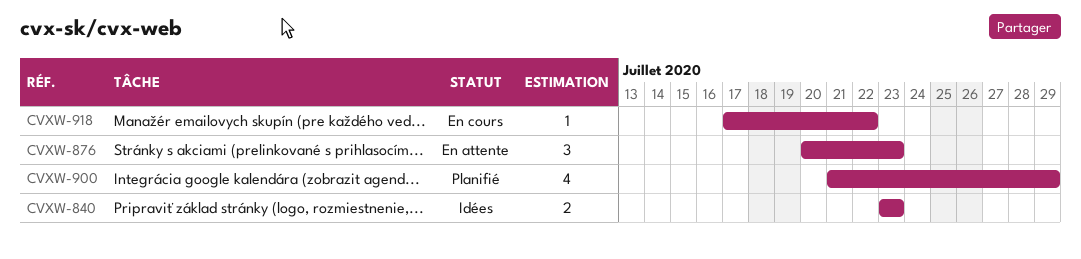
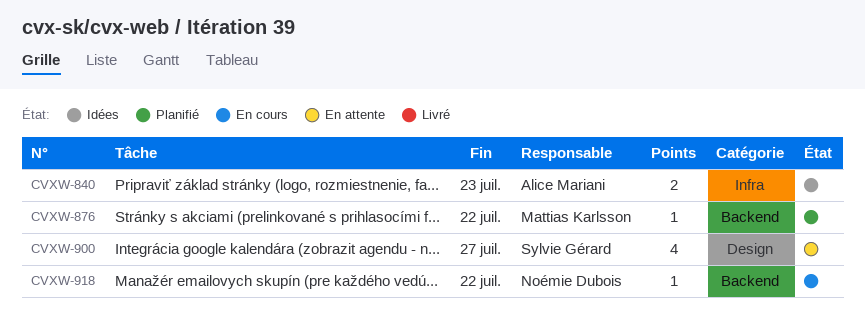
CVXW-876, status: En attente -> Planifié
CVXW-876, estimate: 3 -> 1
CVXW-876, due: Jul 23 -> Jul 22
CVXW-900, status: Planifié -> En attente
CVXW-900, due: Jul 29 -> Jul 27

